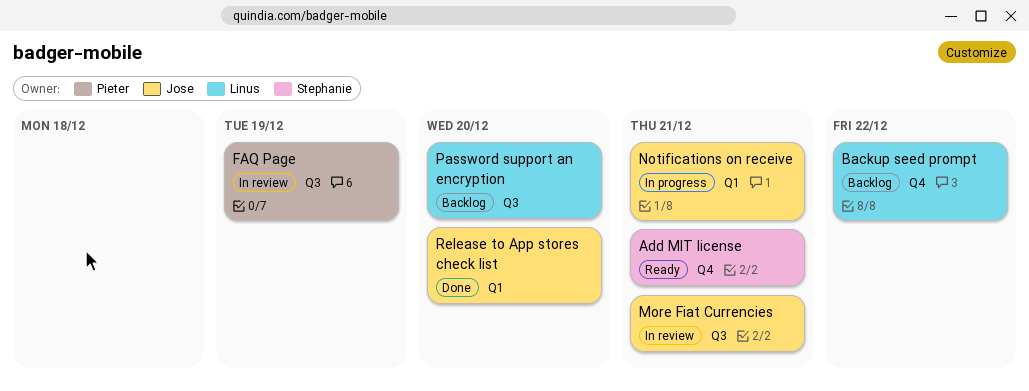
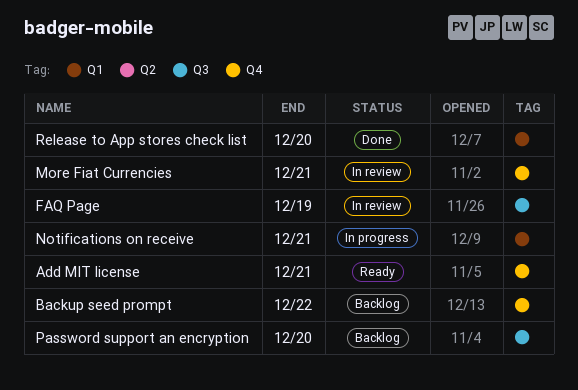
More Fiat Currencies, label: Q3 -> Q4

